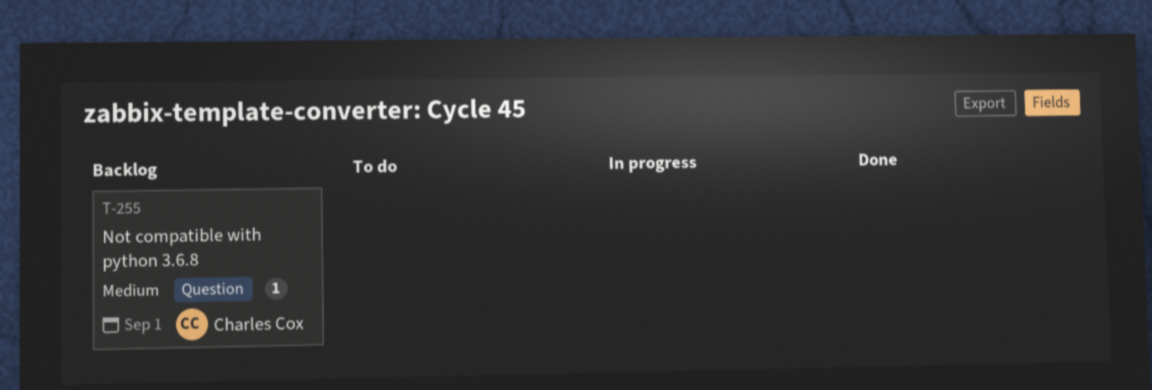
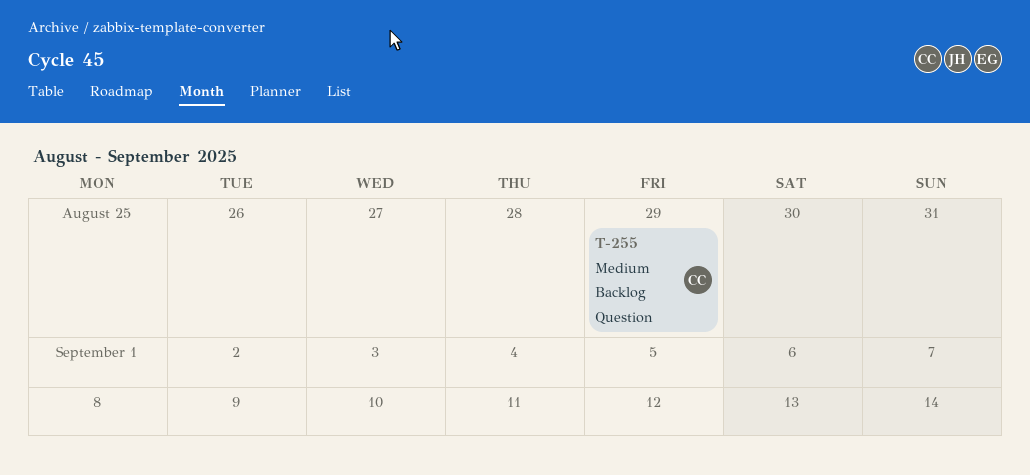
T-255, due: Sep 1 -> Aug 29

